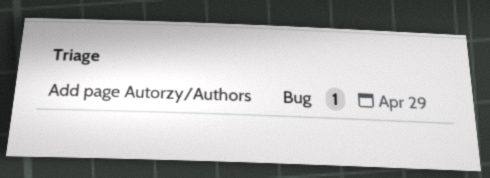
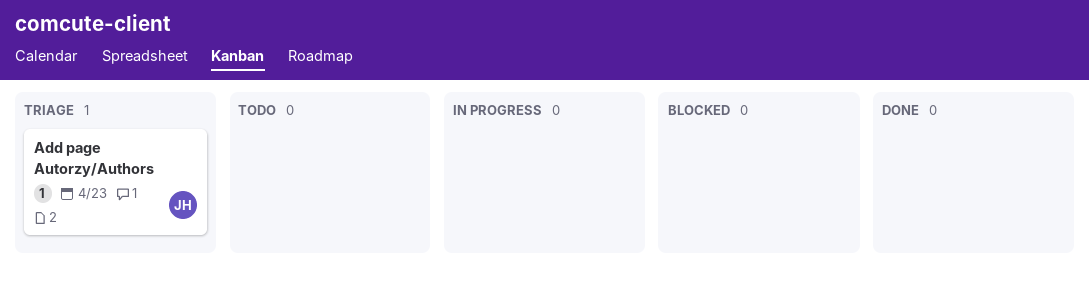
Add page Autorzy/Authors, due: Apr 29 -> Apr 23

